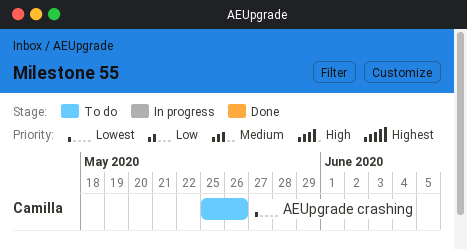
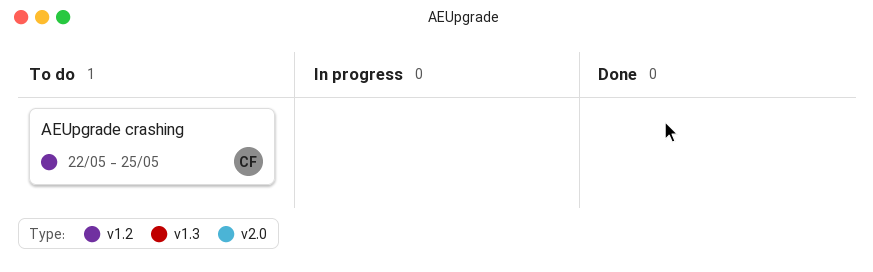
AEUpgrade crashing, start: May 25 -> May 22
AEUpgrade crashing, due: May 26 -> May 25

